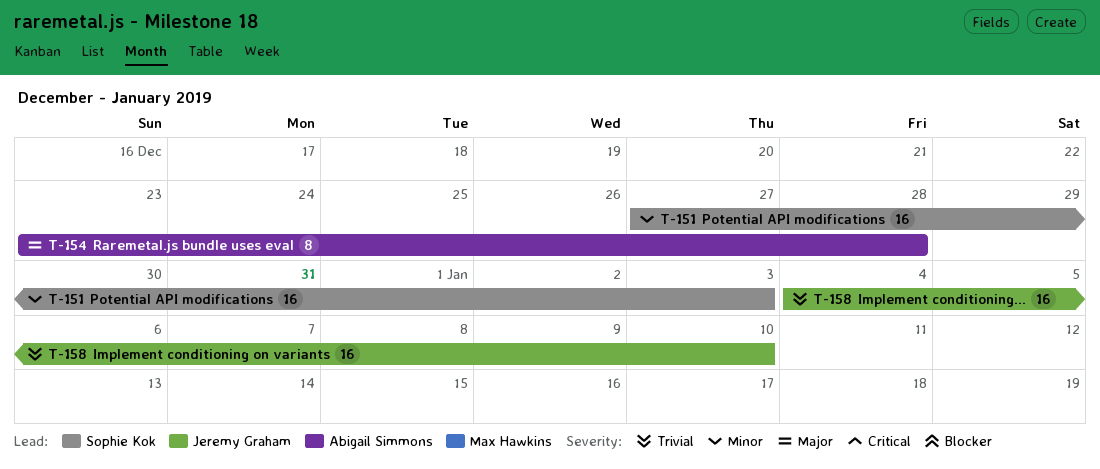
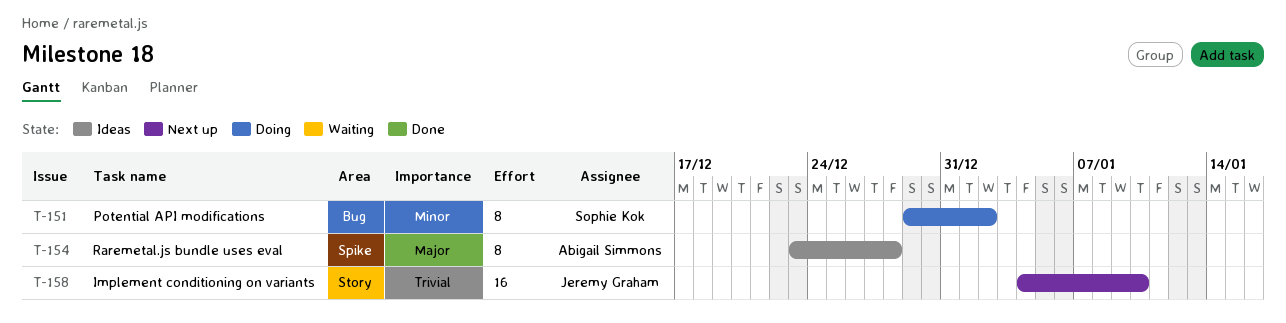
T-151, estimate: 16 -> 8
T-151, start: Dec 27 -> Dec 29
T-151, due: Jan 3 -> Jan 2

